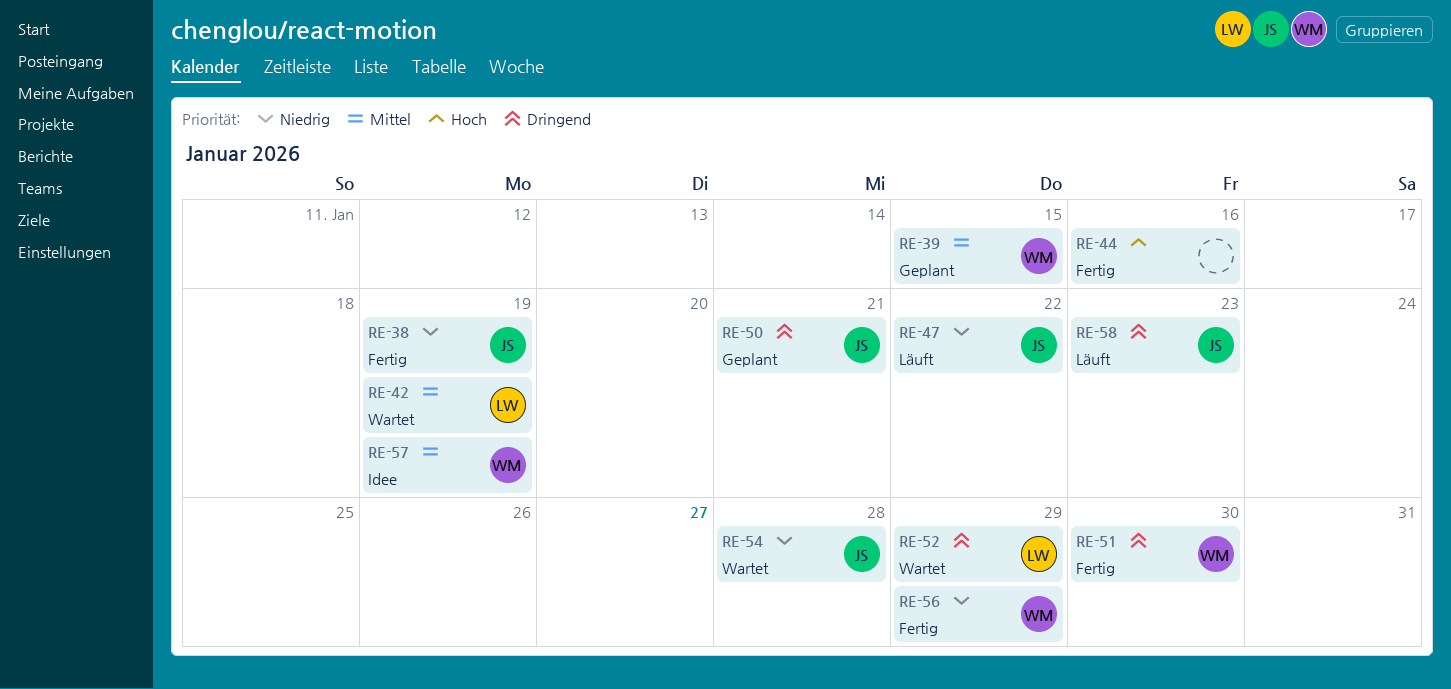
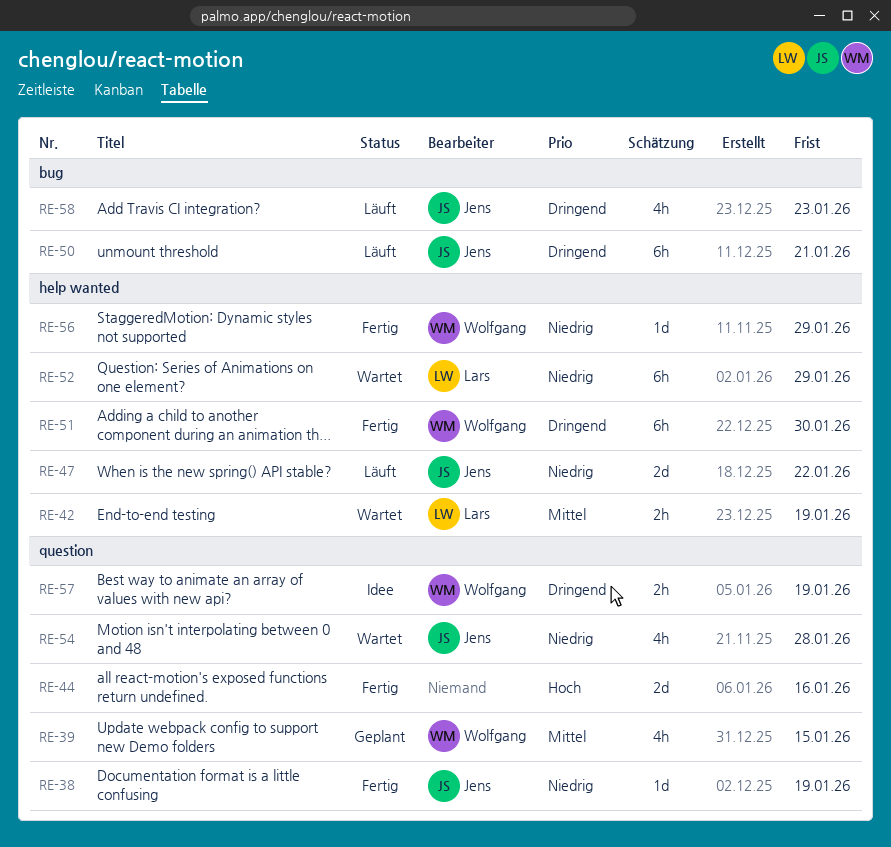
RE-50, status: Geplant -> Läuft
RE-52, priority: Dringend -> Niedrig
RE-57, priority: Mittel -> Dringend

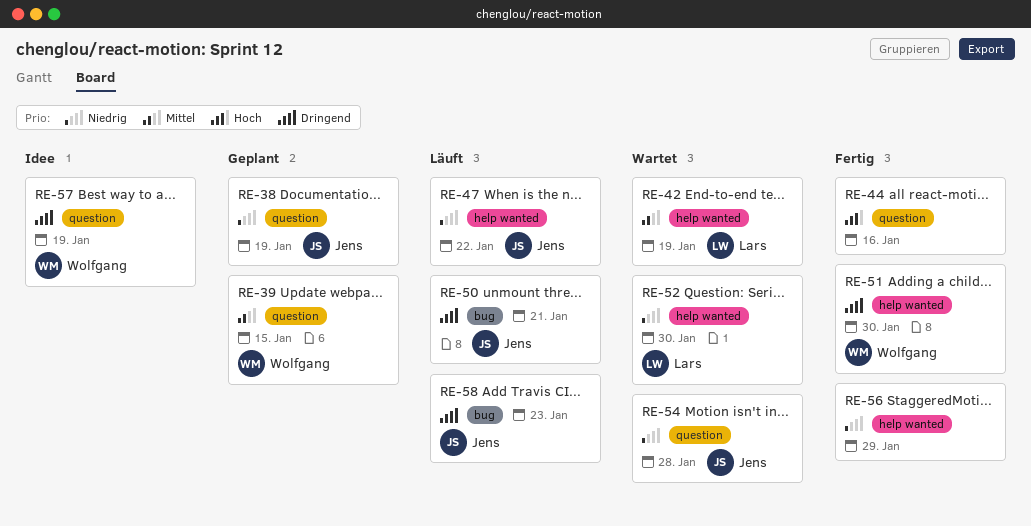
RE-38, status: Fertig -> Geplant
RE-52, due: Jan 29 -> Jan 30
RE-56, owner: Wolfgang -> none

